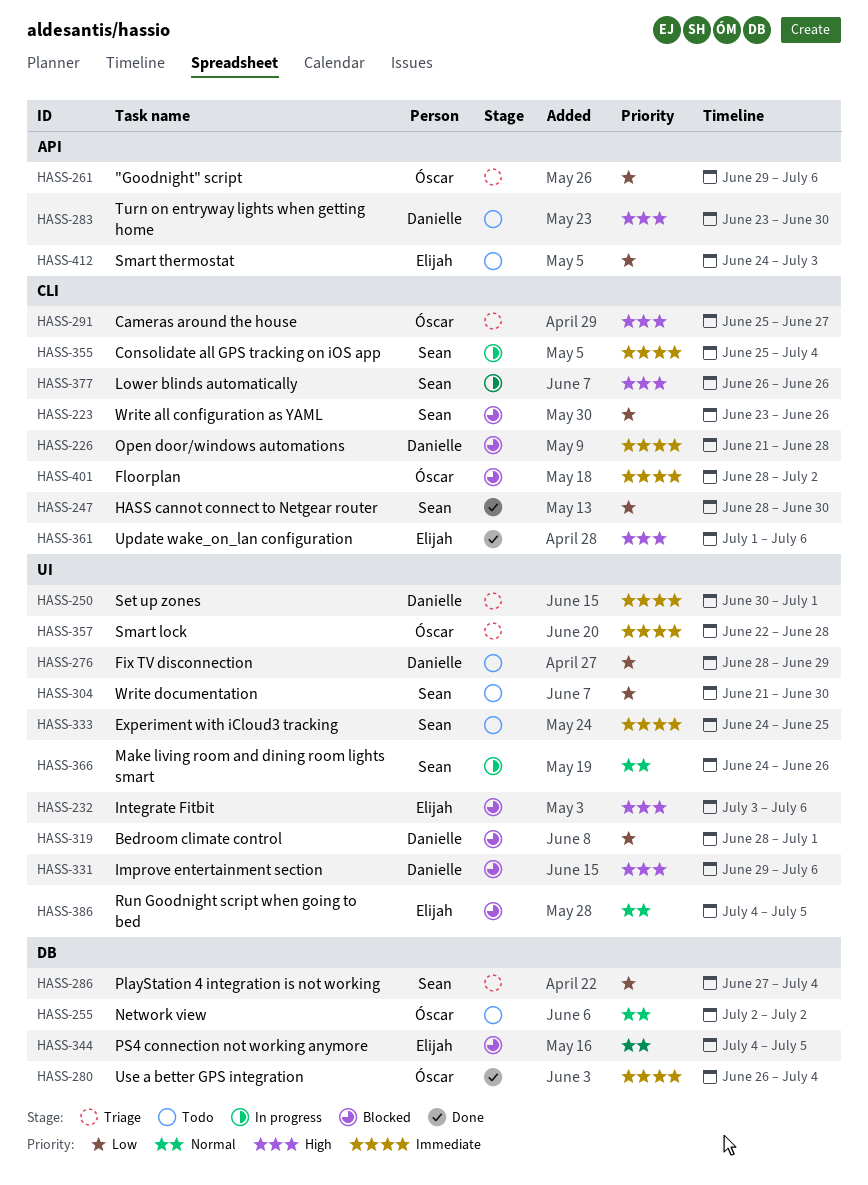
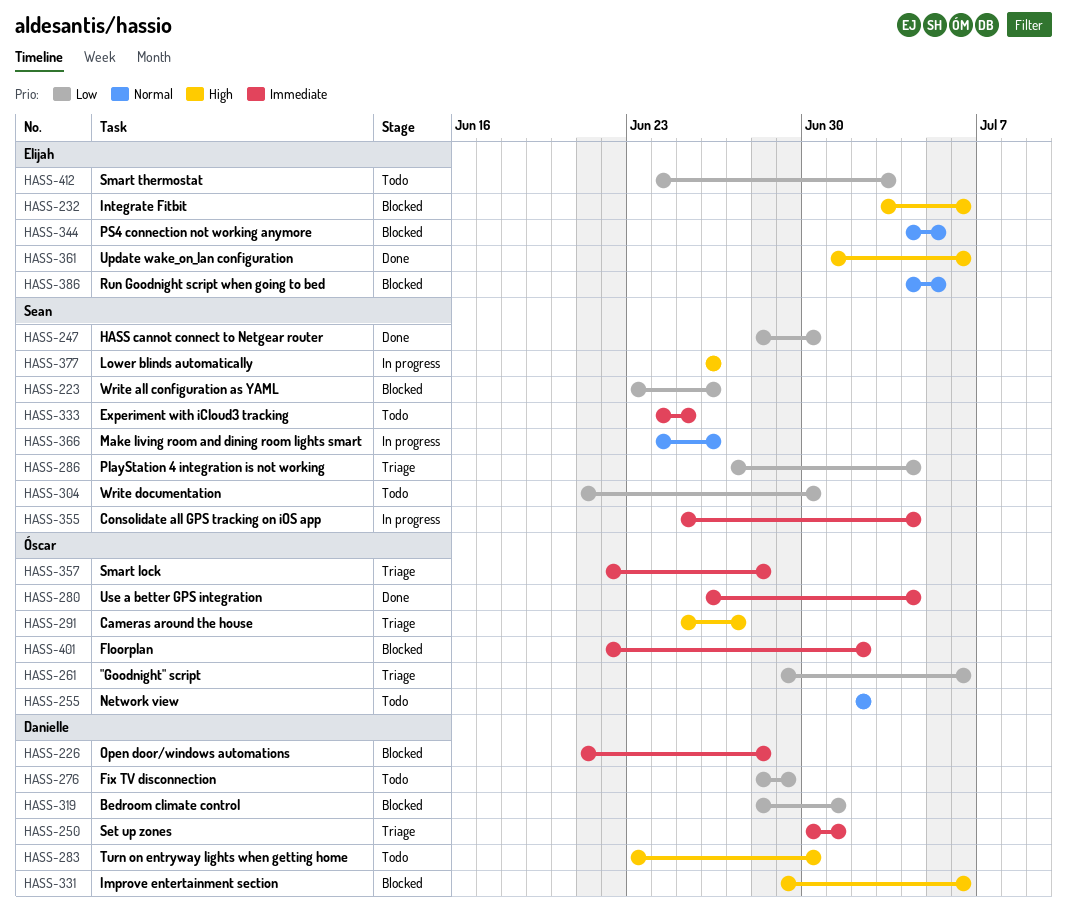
HASS-401, start: Jun 28 -> Jun 22

